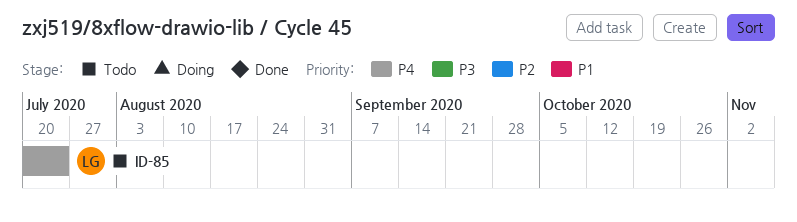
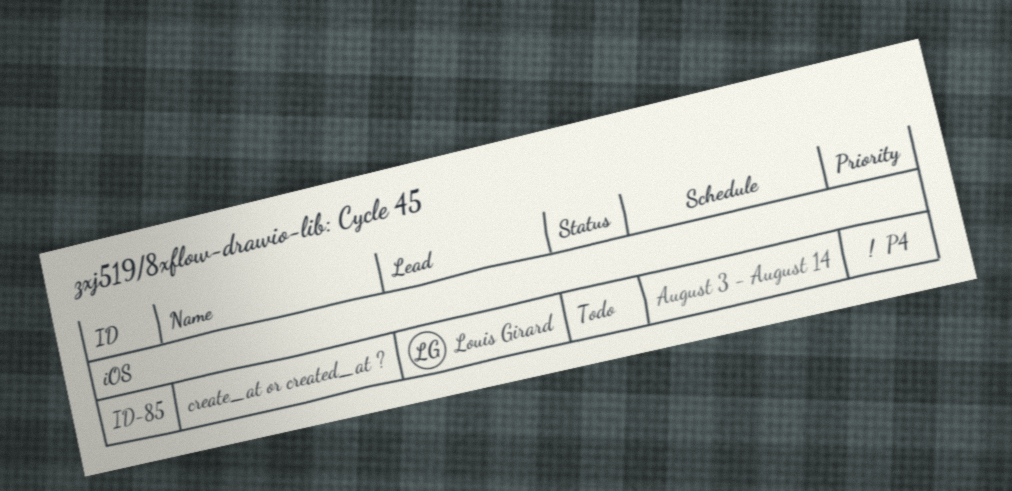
ID-85, start: Jul 20 -> Aug 3
ID-85, due: Jul 24 -> Aug 14

